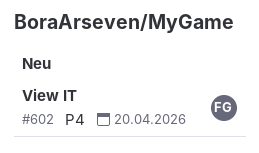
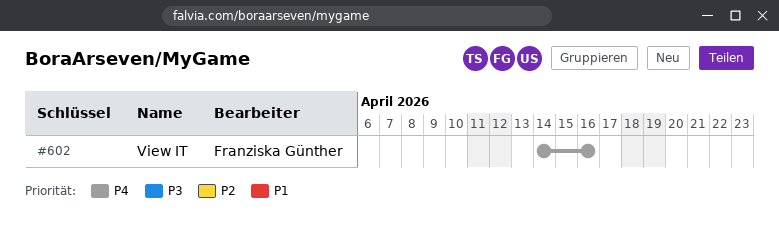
#602, due: Apr 20 -> Apr 16

